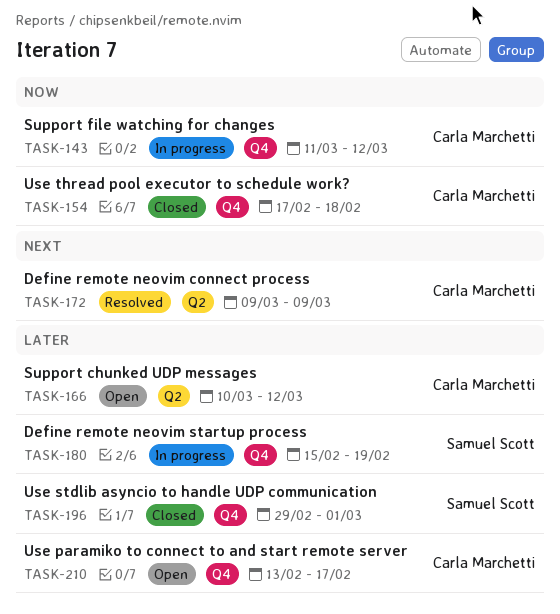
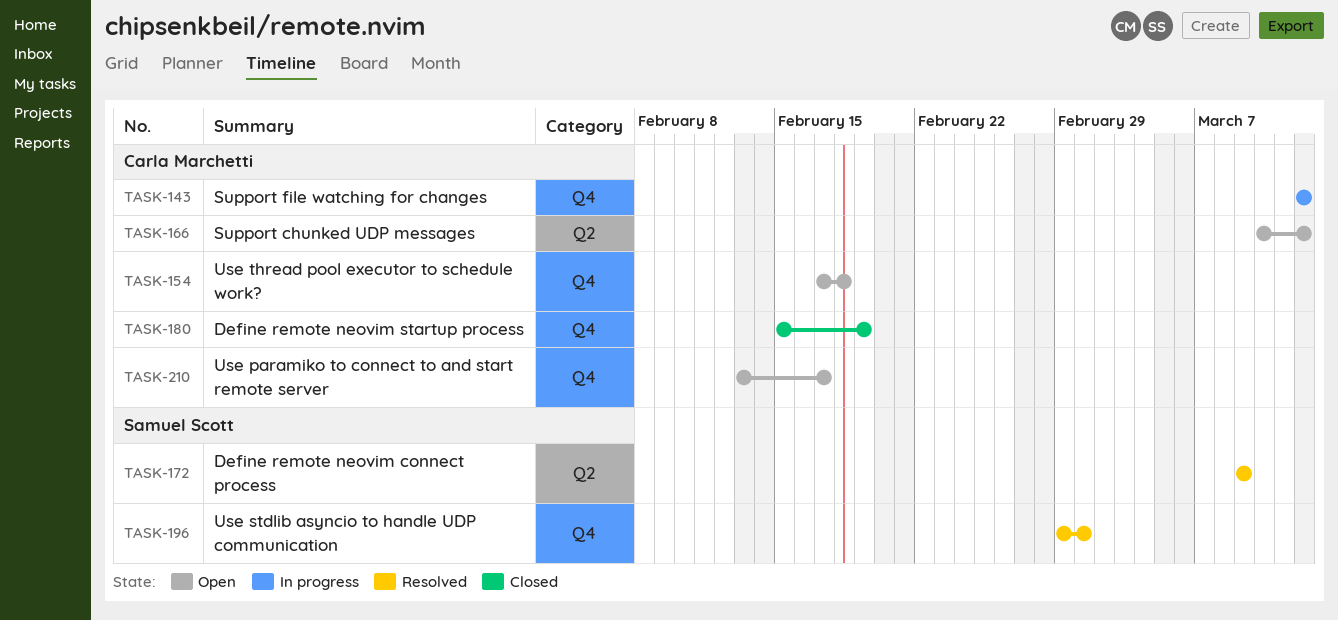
TASK-143, start: Mar 11 -> Mar 12
TASK-154, status: Closed -> Open
TASK-172, owner: Carla Marchetti -> Samuel Scott
TASK-180, status: In progress -> Closed
TASK-180, owner: Samuel Scott -> Carla Marchetti
TASK-196, status: Closed -> Resolved

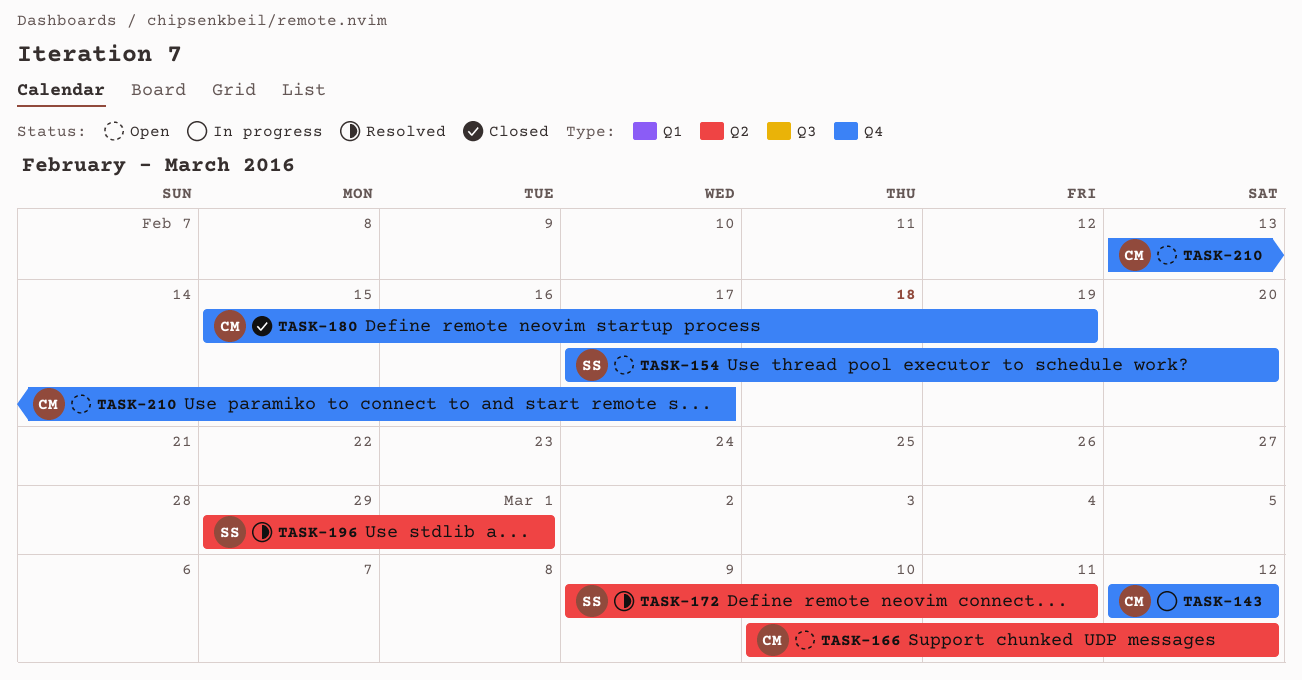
TASK-154, owner: Carla Marchetti -> Samuel Scott
TASK-154, due: Feb 18 -> Feb 20
TASK-172, due: Mar 9 -> Mar 11
TASK-196, label: Q4 -> Q2

